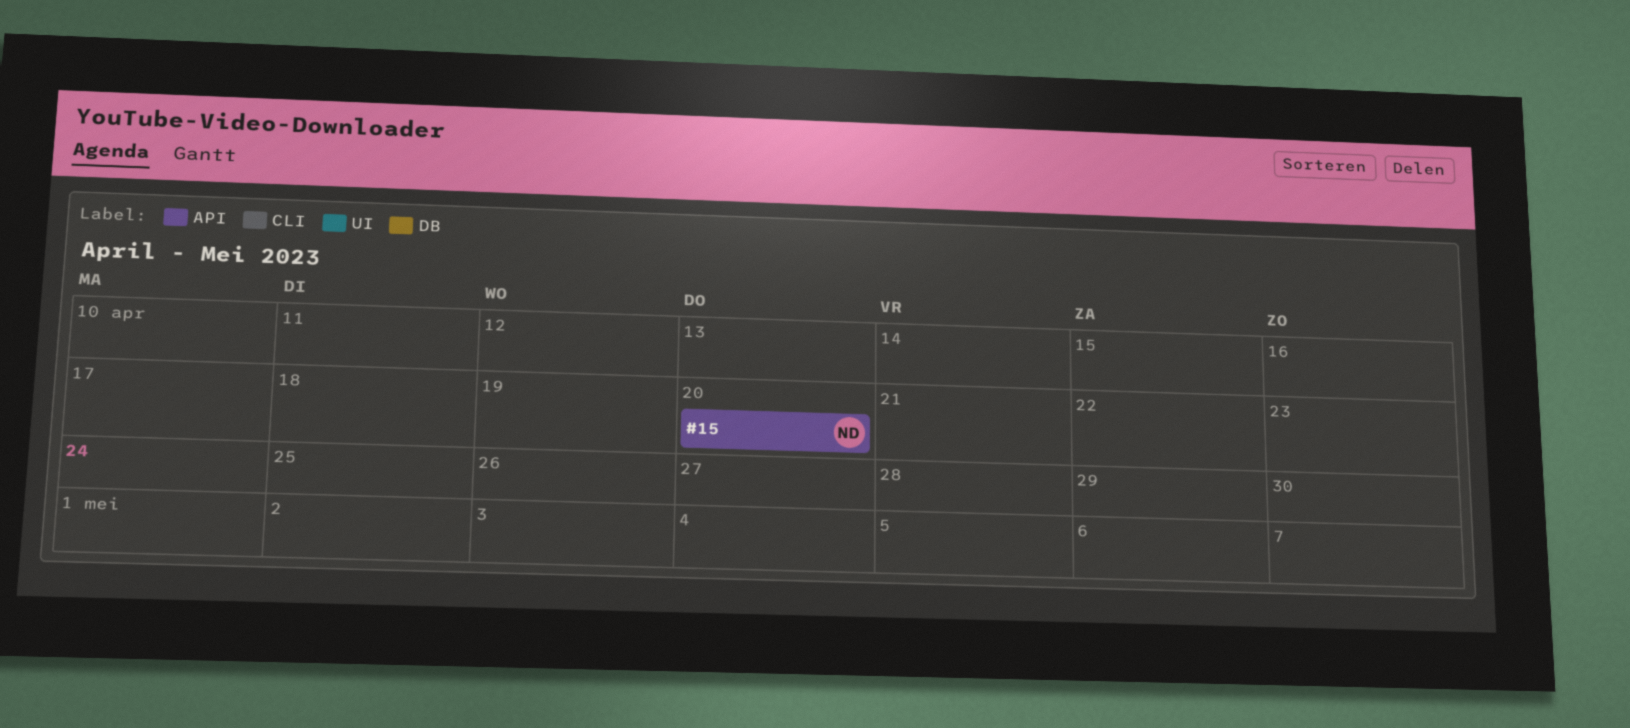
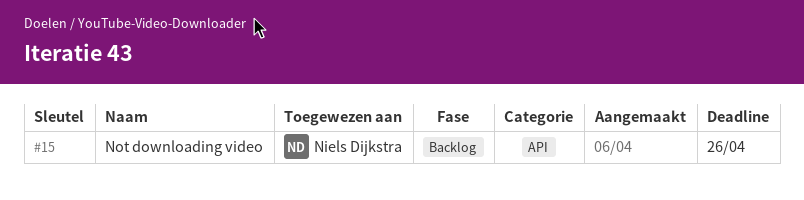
#15, due: Apr 20 -> Apr 26

